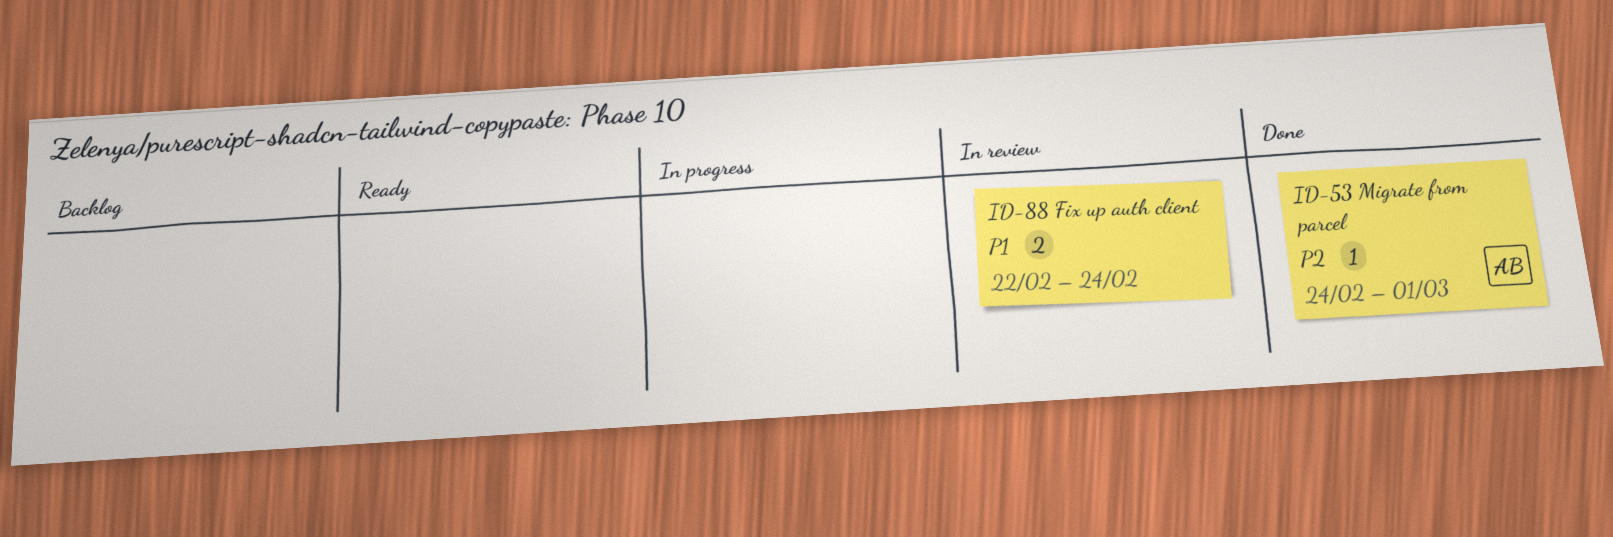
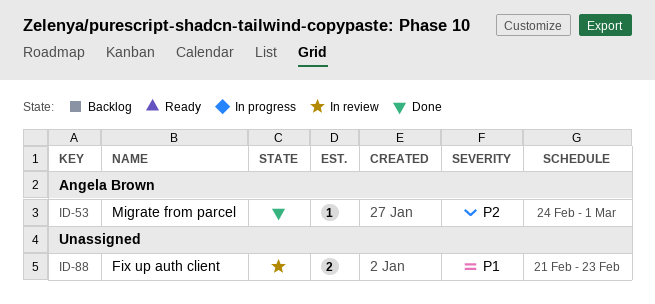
ID-88, start: Feb 22 -> Feb 21
ID-88, due: Feb 24 -> Feb 23

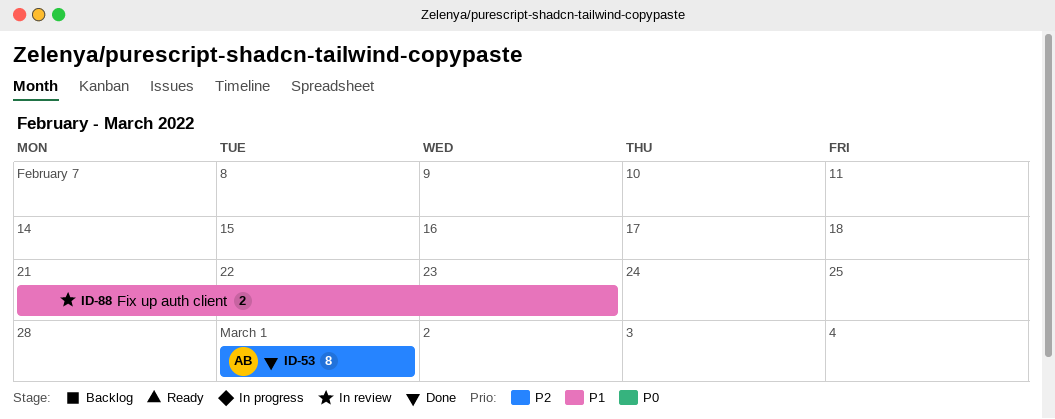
ID-53, estimate: 1 -> 8
ID-53, start: Feb 24 -> Mar 1

